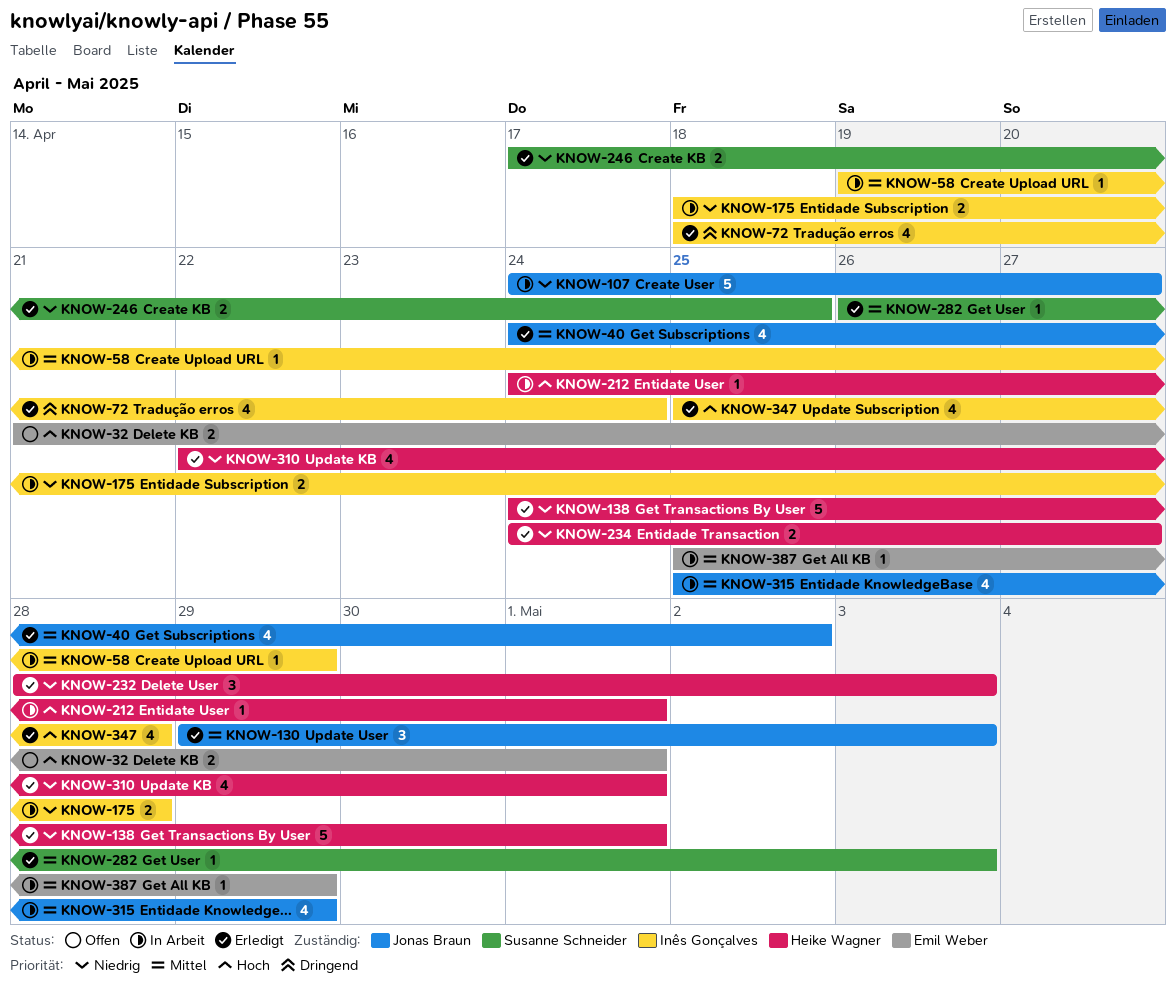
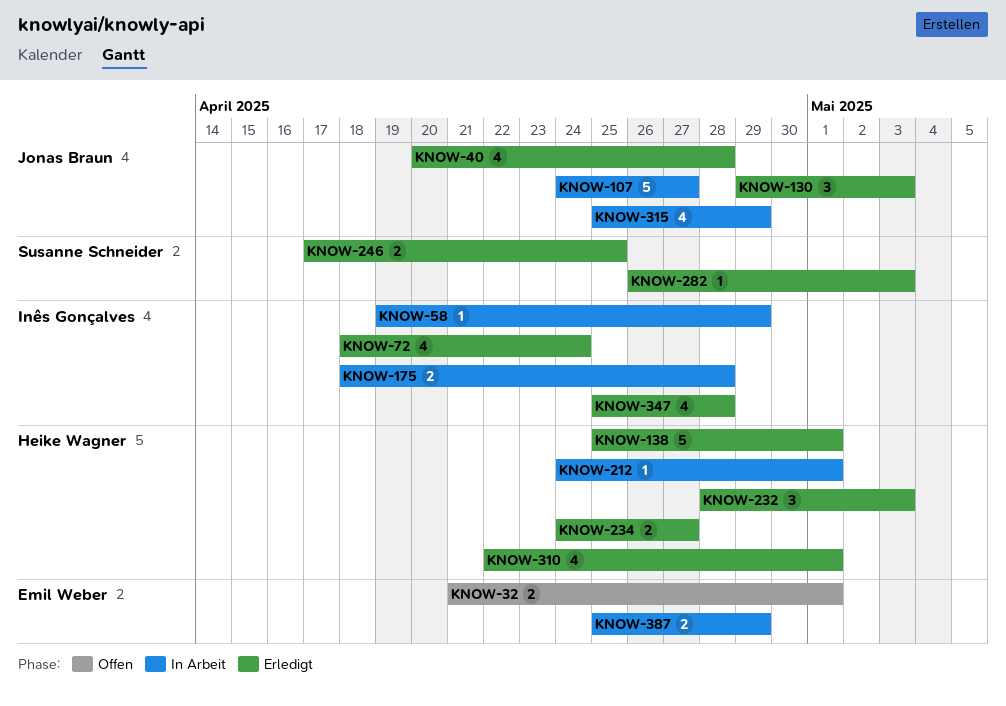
KNOW-40, start: Apr 24 -> Apr 20
KNOW-40, due: May 2 -> Apr 28
KNOW-138, start: Apr 24 -> Apr 25
KNOW-387, estimate: 1 -> 2

